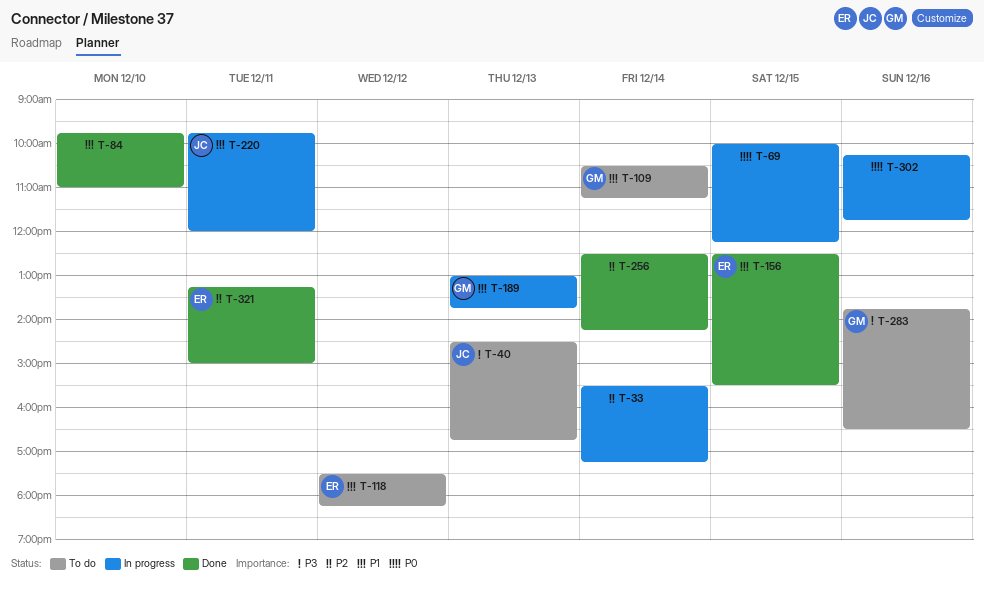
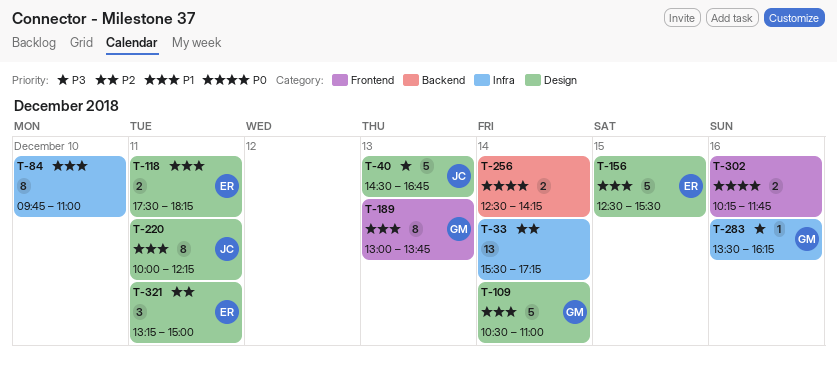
T-69: present -> none
T-109, ends: 11:15 -> 11:00
T-118, day: Dec 12 -> Dec 11
T-220, begins: 09:45 -> 10:00
T-220, ends: 12:00 -> 12:15
T-256, priority: P2 -> P0
T-283, begins: 13:45 -> 13:30
T-283, ends: 16:30 -> 16:15

